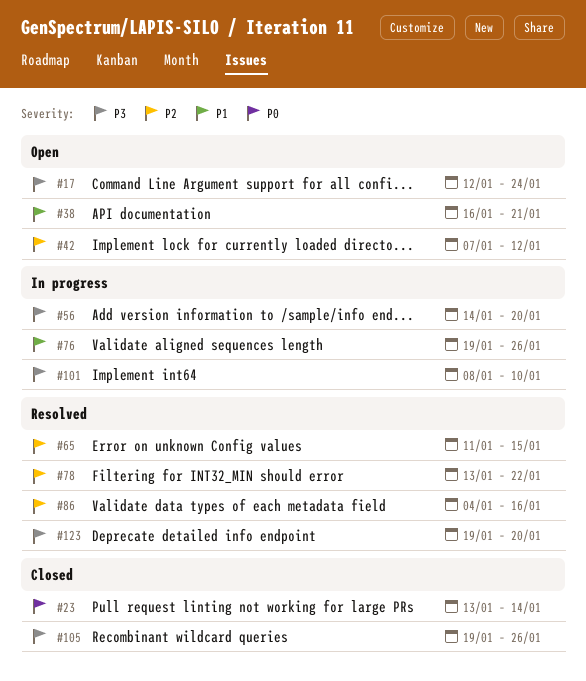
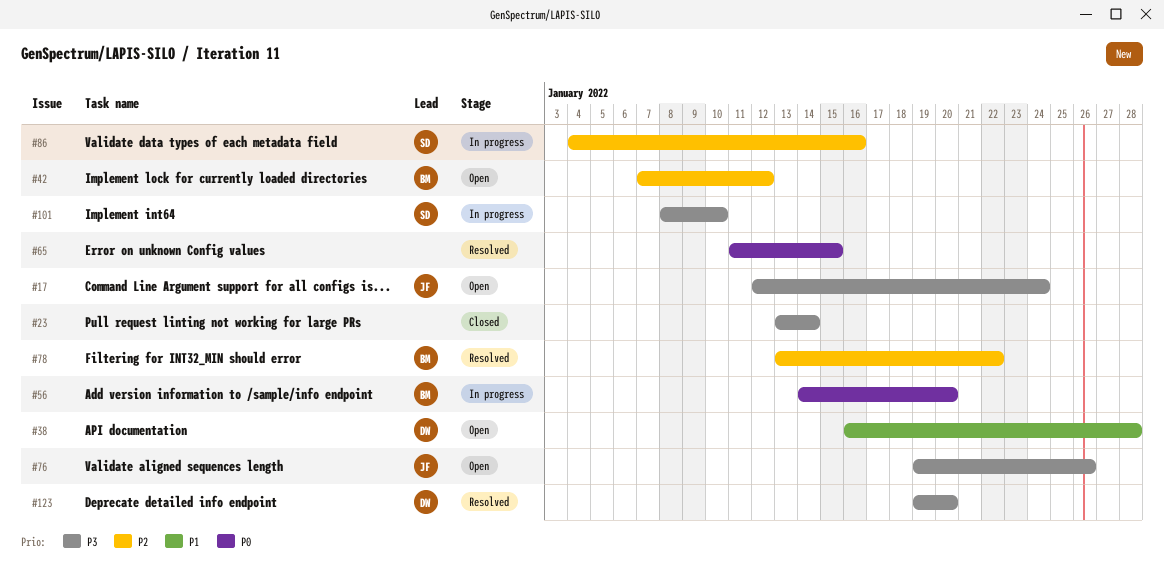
#23, priority: P0 -> P3
#38, due: Jan 21 -> Jan 28
#56, priority: P3 -> P0
#65, priority: P2 -> P0
#76, status: In progress -> Open
#76, priority: P1 -> P3
#86, status: Resolved -> In progress
#105: present -> none

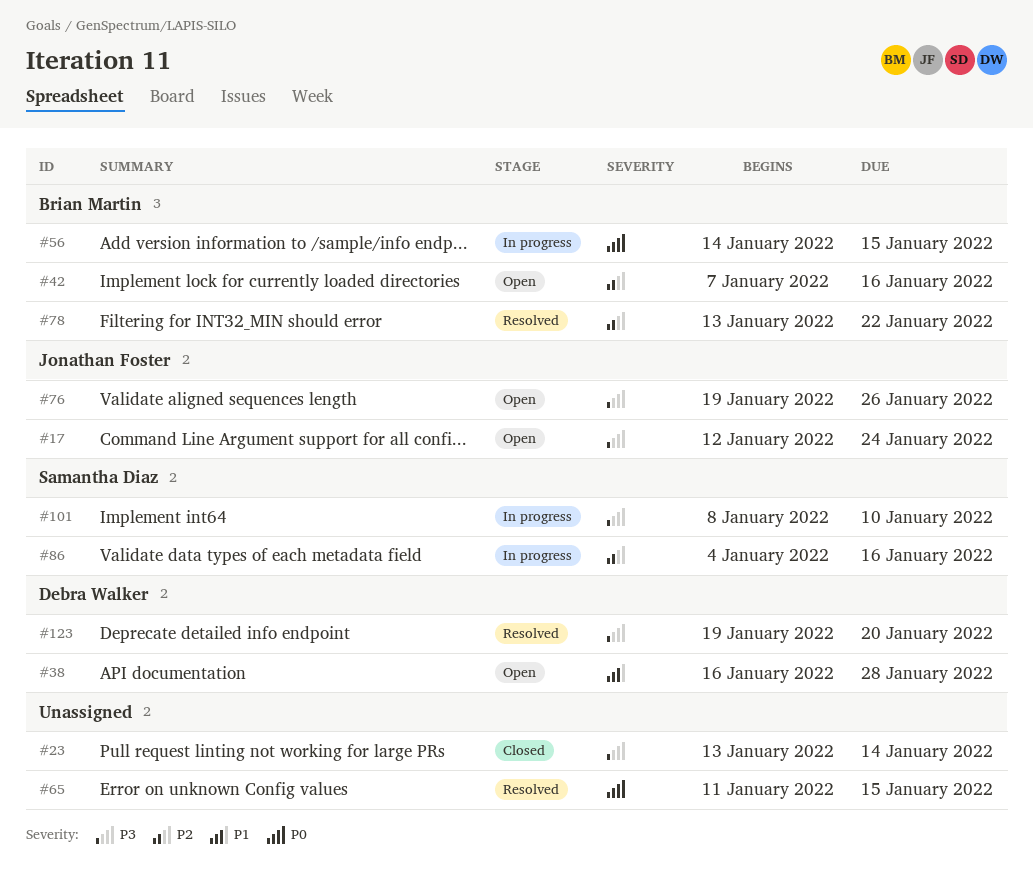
#42, due: Jan 12 -> Jan 16
#56, due: Jan 20 -> Jan 15

